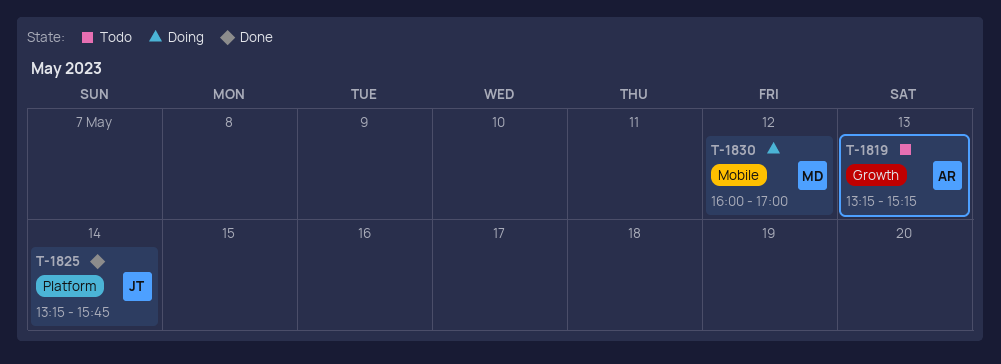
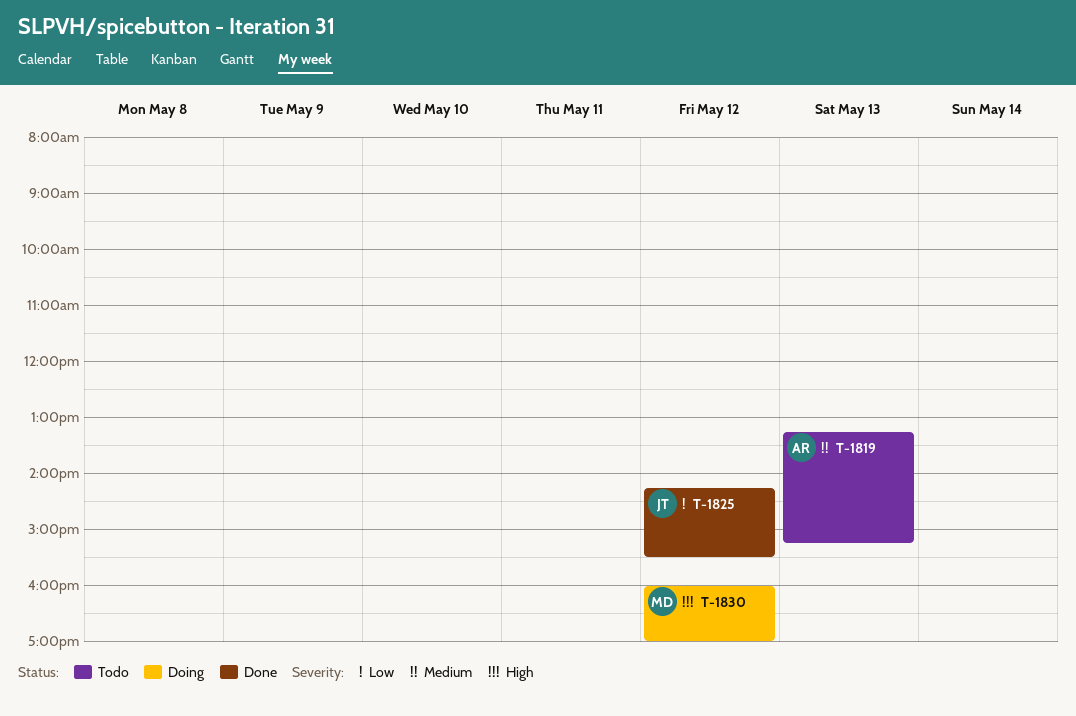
T-1825, day: May 14 -> May 12
T-1825, begins: 13:15 -> 14:15
T-1825, ends: 15:45 -> 15:30

